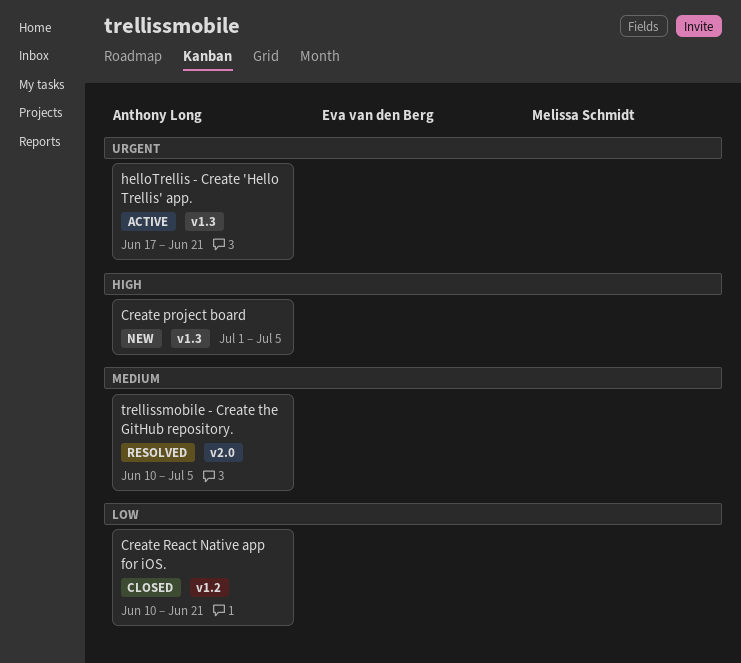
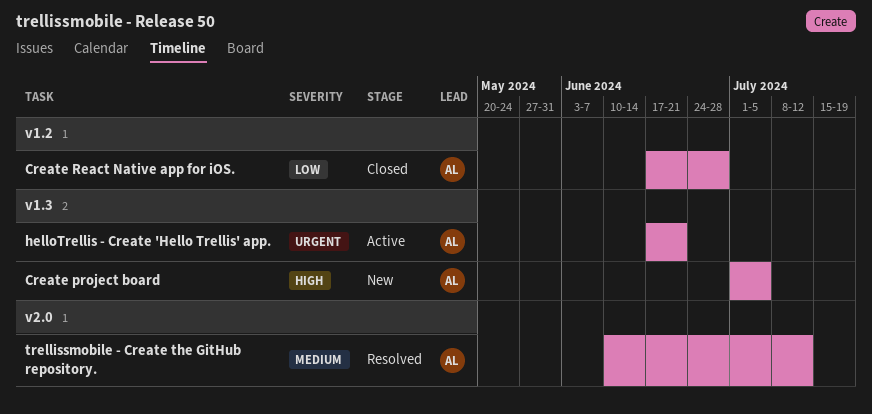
Create React Native app for iOS., start: Jun 10 -> Jun 17
Create React Native app for iOS., due: Jun 21 -> Jun 28
trellissmobile - Create the GitHub repository., due: Jul 5 -> Jul 12

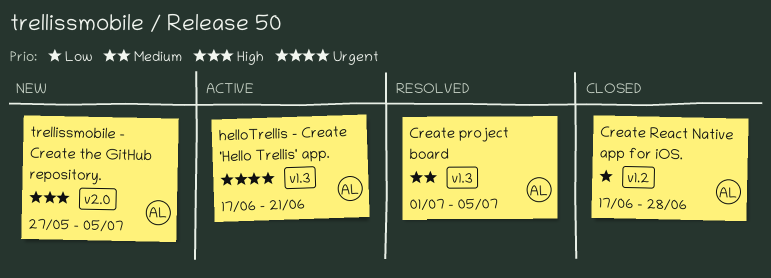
Create project board, status: New -> Resolved
Create project board, priority: High -> Medium
trellissmobile - Create the GitHub repository., status: Resolved -> New
trellissmobile - Create the GitHub repository., priority: Medium -> High
trellissmobile - Create the GitHub repository., start: Jun 10 -> May 27
trellissmobile - Create the GitHub repository., due: Jul 12 -> Jul 5

